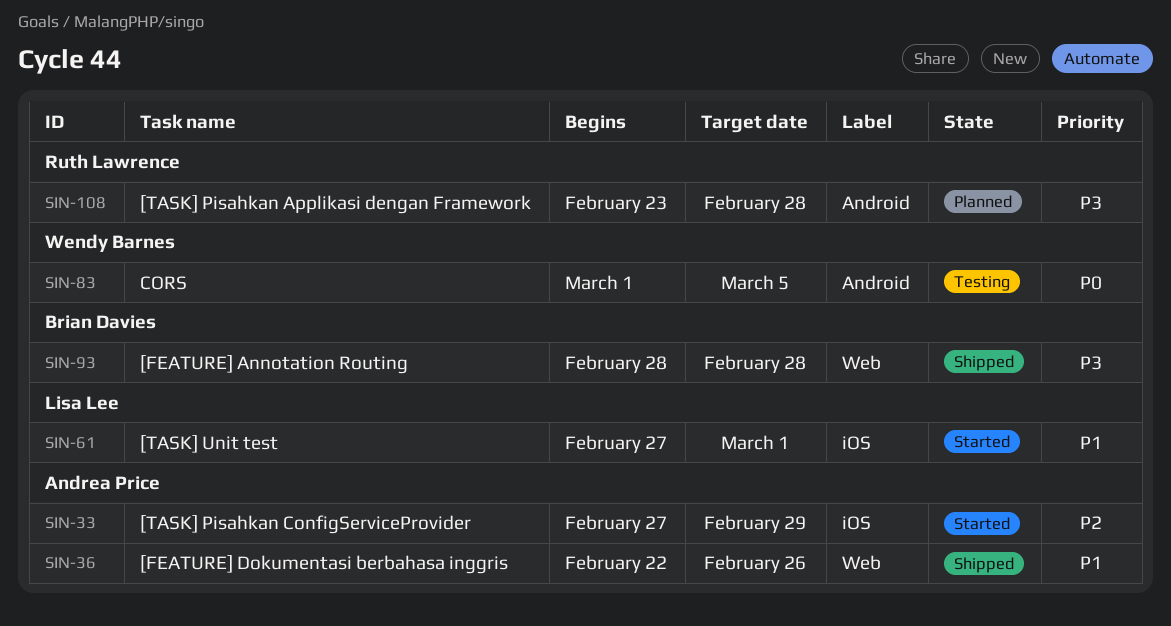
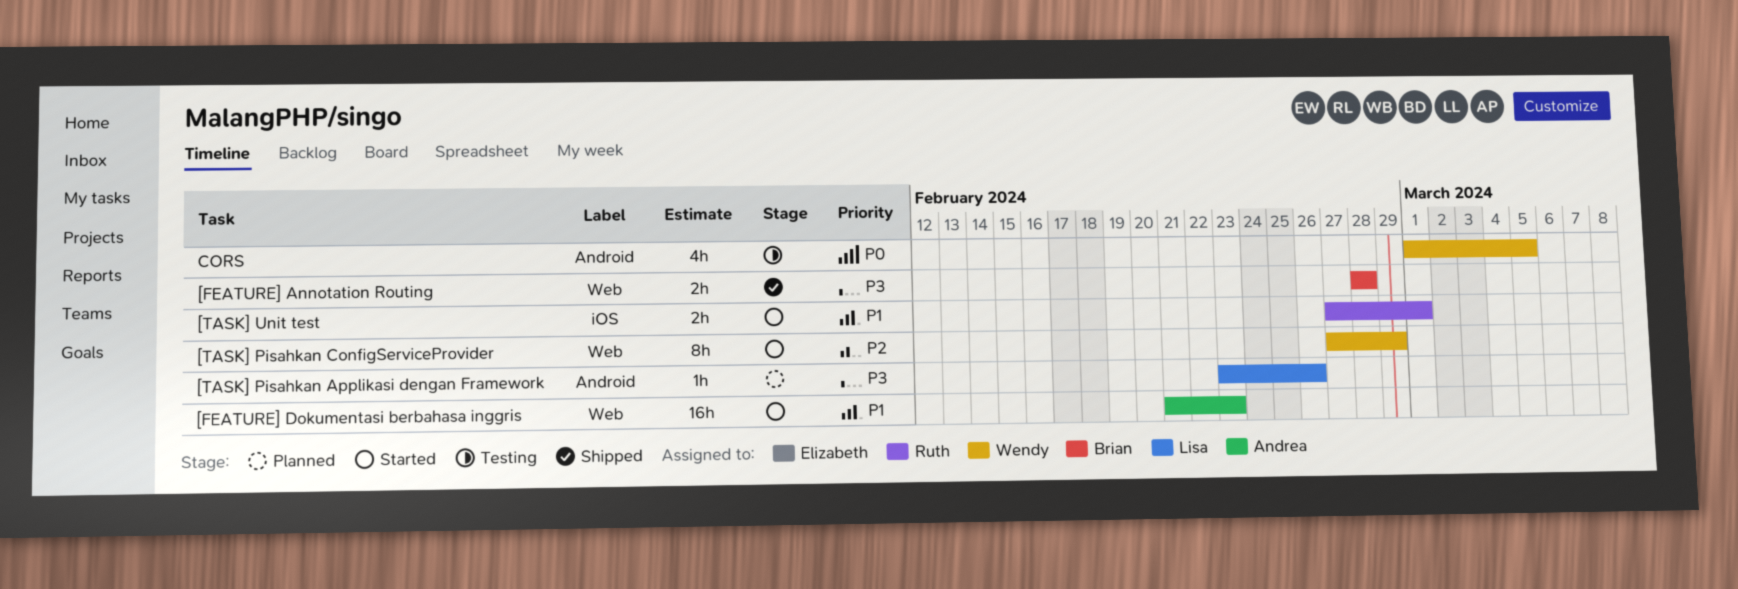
[FEATURE] Dokumentasi berbahasa inggris, status: Shipped -> Started
[FEATURE] Dokumentasi berbahasa inggris, start: Feb 22 -> Feb 21
[FEATURE] Dokumentasi berbahasa inggris, due: Feb 26 -> Feb 23
[TASK] Pisahkan Applikasi dengan Framework, owner: Ruth Lawrence -> Lisa Lee
[TASK] Pisahkan Applikasi dengan Framework, due: Feb 28 -> Feb 26
[TASK] Pisahkan ConfigServiceProvider, owner: Andrea Price -> Wendy Barnes
[TASK] Pisahkan ConfigServiceProvider, label: iOS -> Web
[TASK] Unit test, owner: Lisa Lee -> Ruth Lawrence

